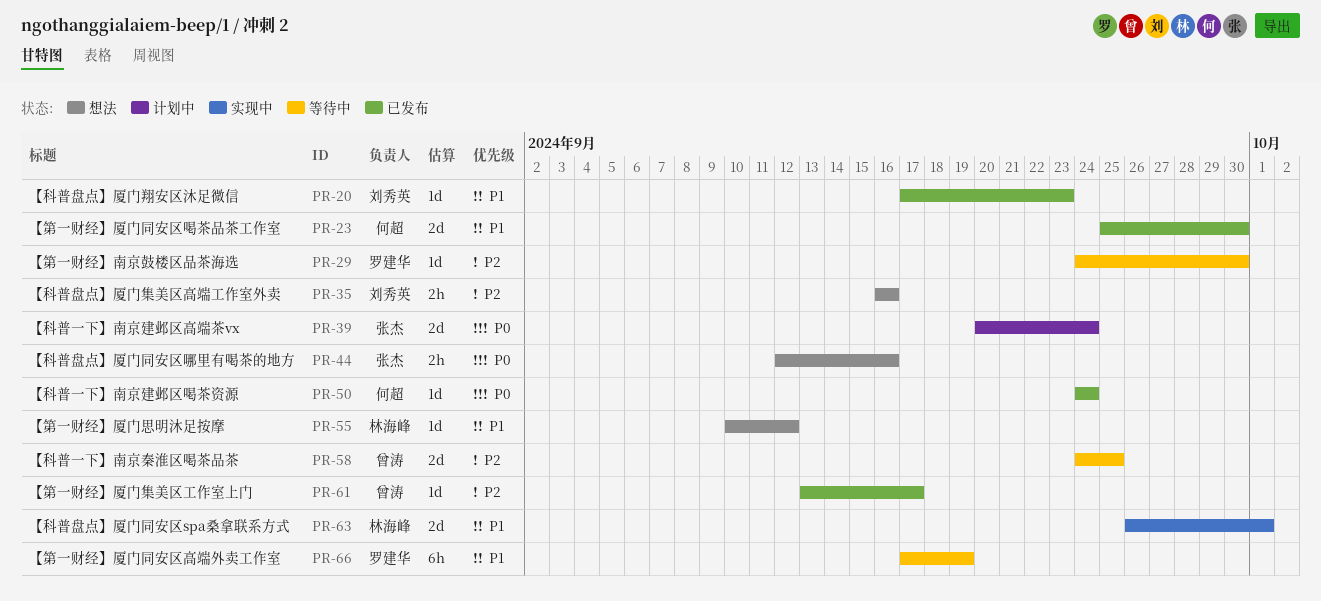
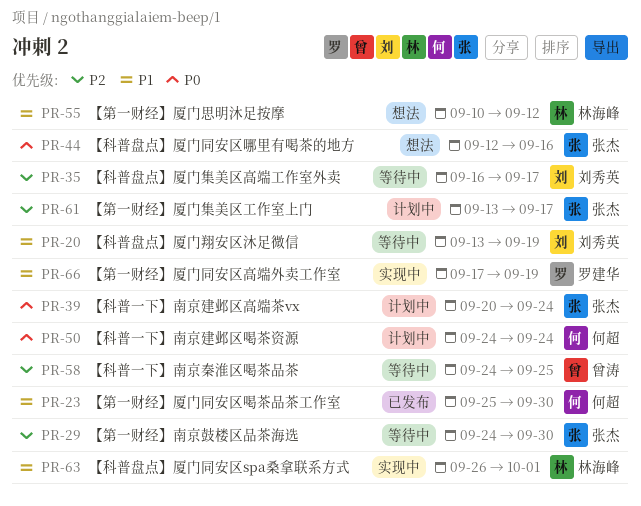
PR-20, status: 已发布 -> 等待中
PR-20, start: Sep 17 -> Sep 13
PR-20, due: Sep 23 -> Sep 19
PR-29, owner: 罗建华 -> 张杰
PR-35, status: 想法 -> 等待中
PR-35, due: Sep 16 -> Sep 17
PR-50, status: 已发布 -> 计划中
PR-61, status: 已发布 -> 计划中
PR-61, owner: 曾涛 -> 张杰
PR-66, status: 等待中 -> 实现中

